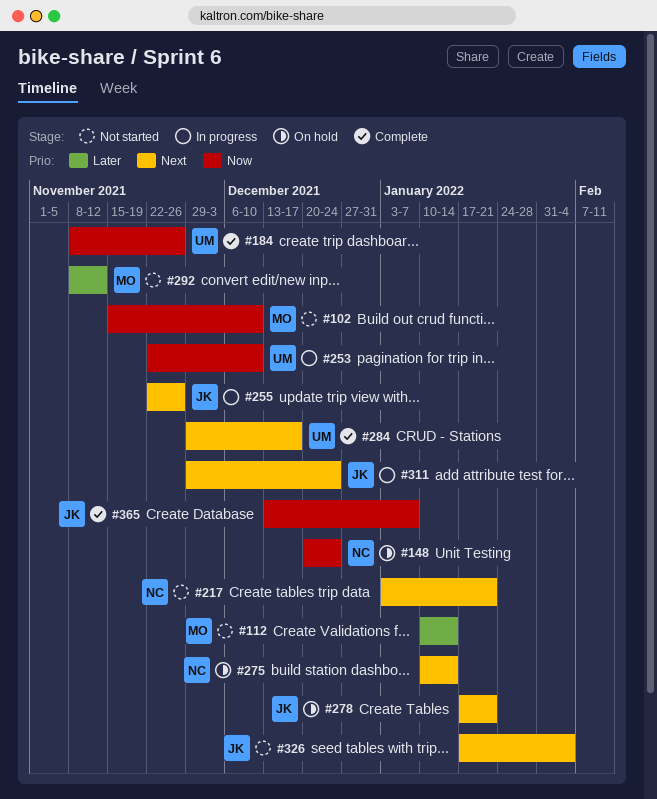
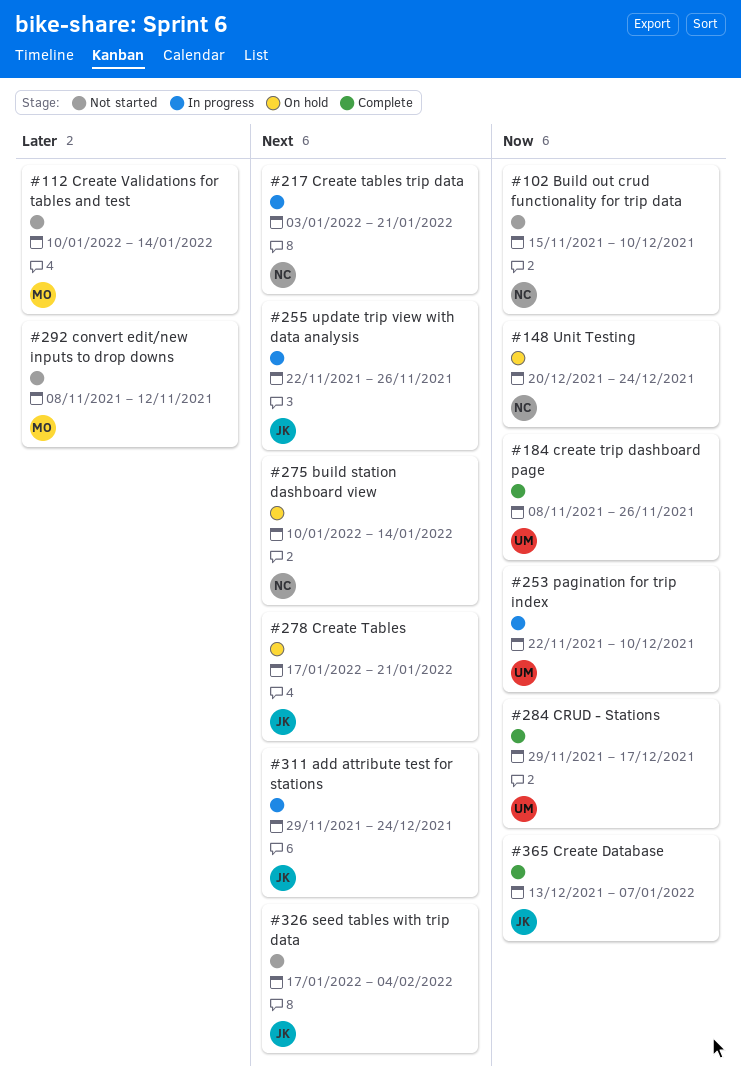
#102, owner: MO -> NC
#217, status: Not started -> In progress
#284, priority: Next -> Now

